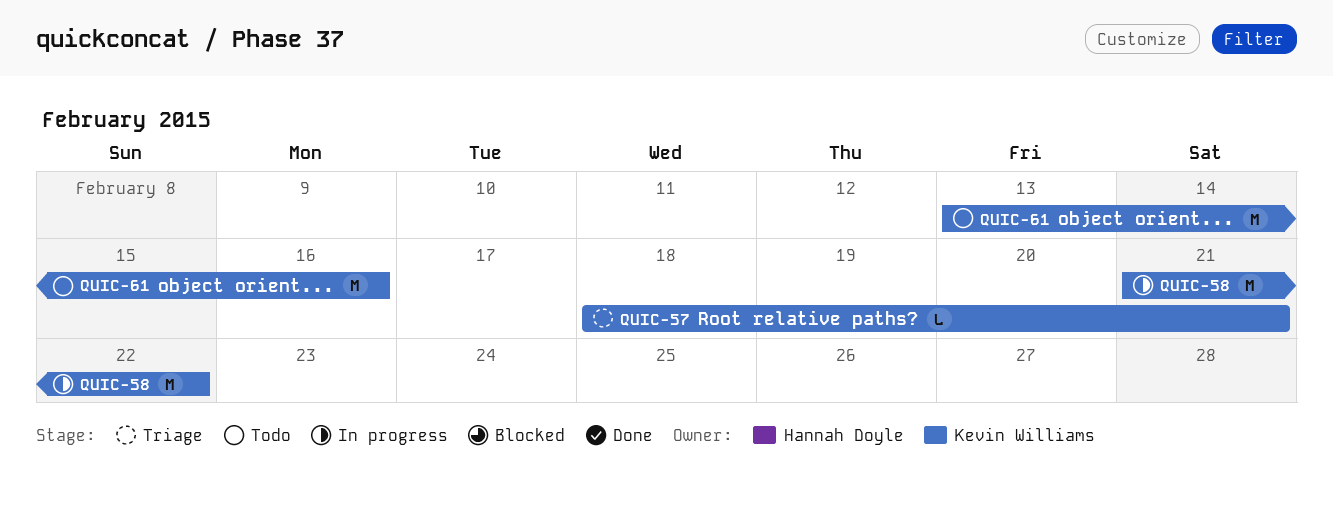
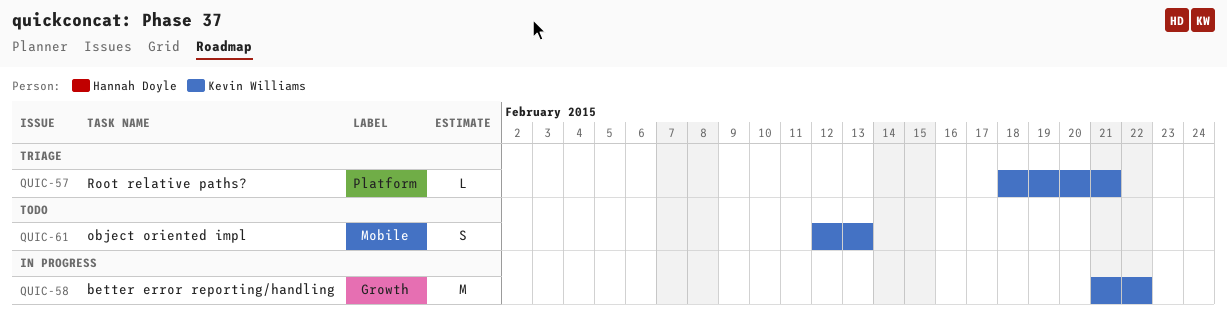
QUIC-61, estimate: M -> S
QUIC-61, start: Feb 13 -> Feb 12
QUIC-61, due: Feb 16 -> Feb 13

